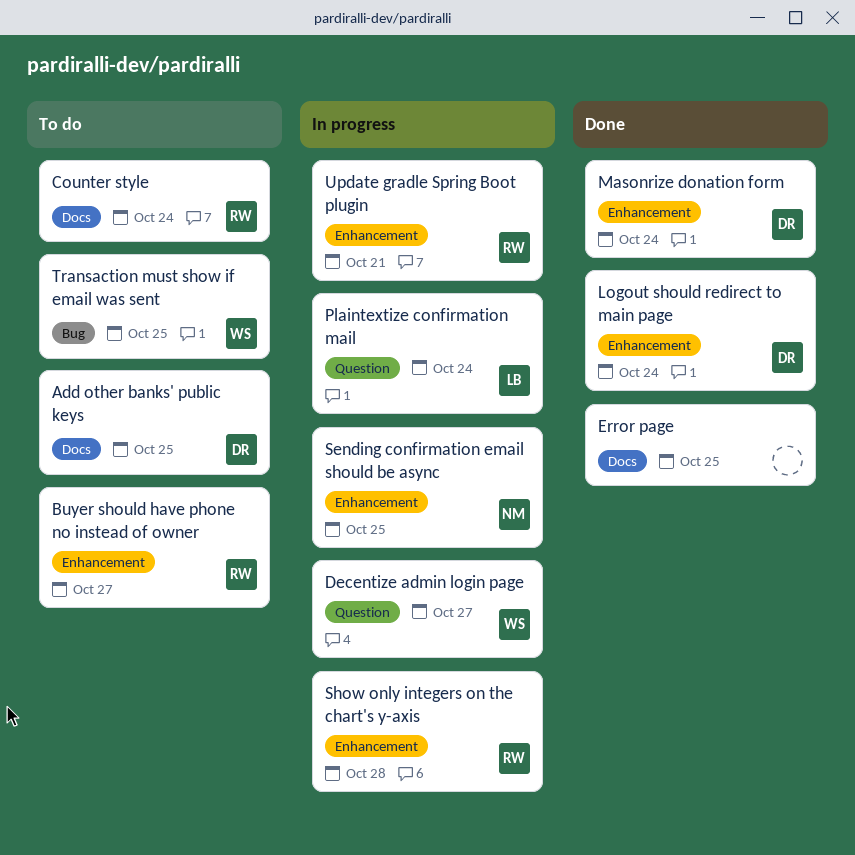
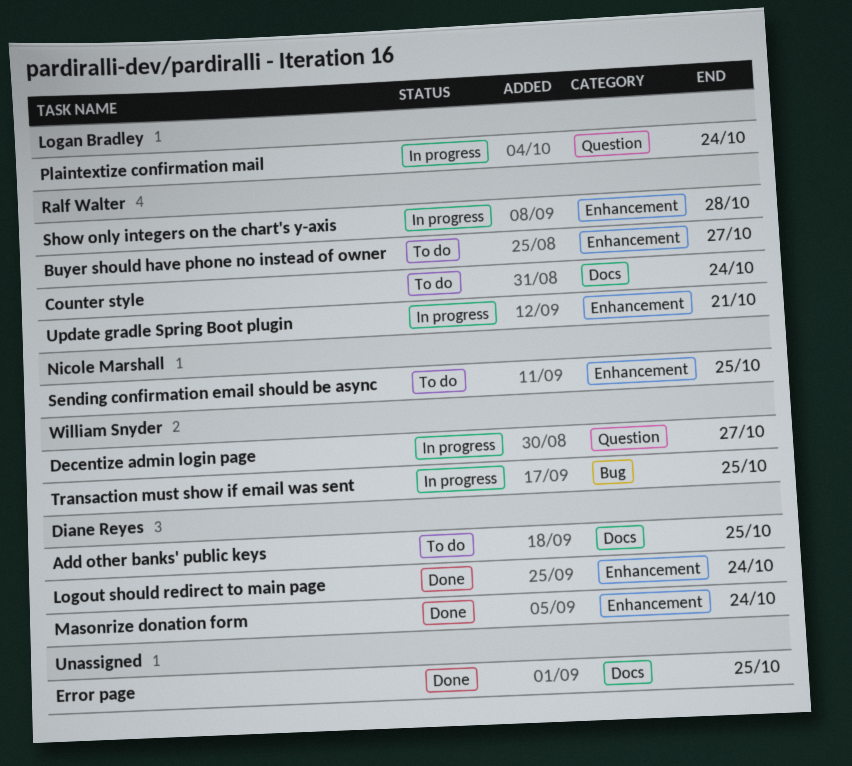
Sending confirmation email should be async, status: In progress -> To do
Transaction must show if email was sent, status: To do -> In progress

